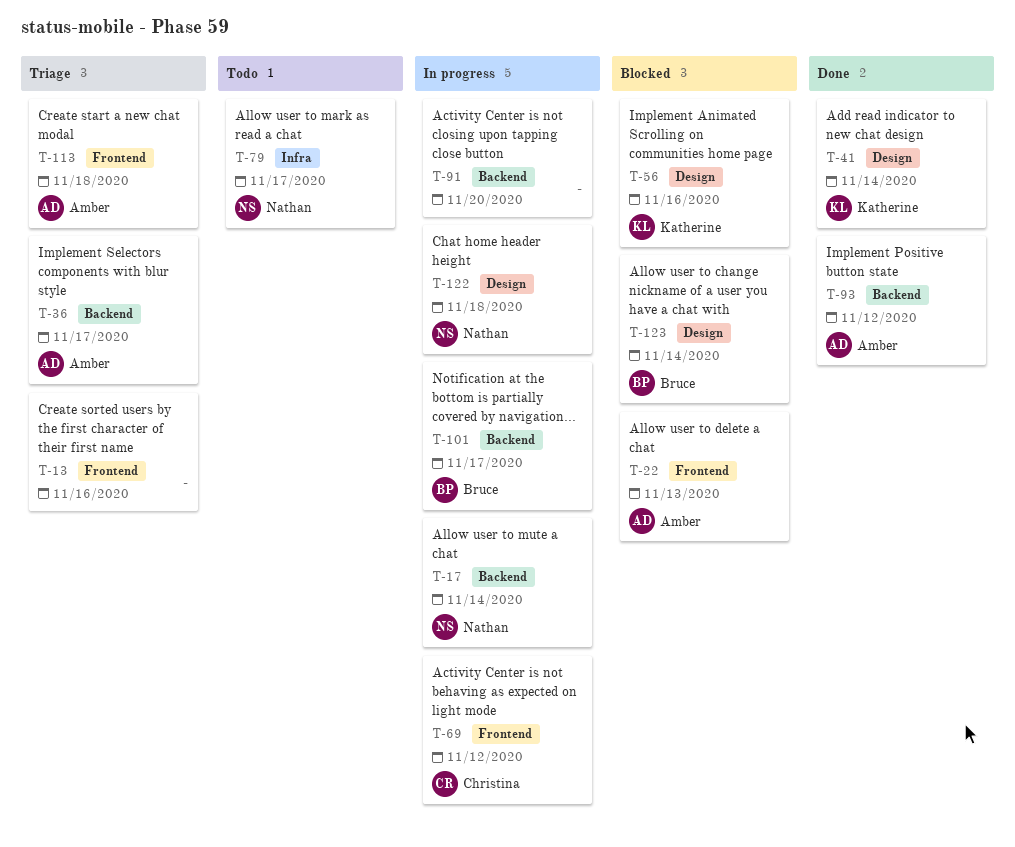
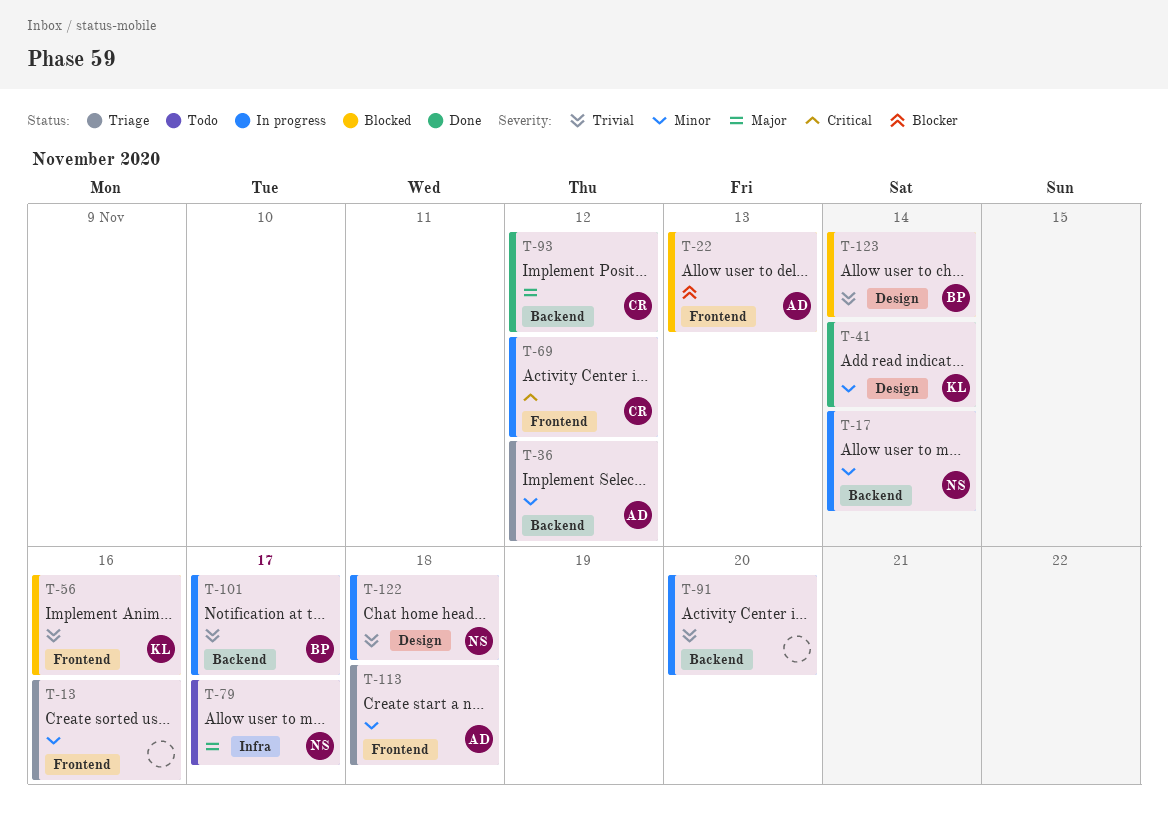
T-36, due: Nov 17 -> Nov 12
T-56, label: Design -> Frontend
T-93, owner: Amber -> Christina

